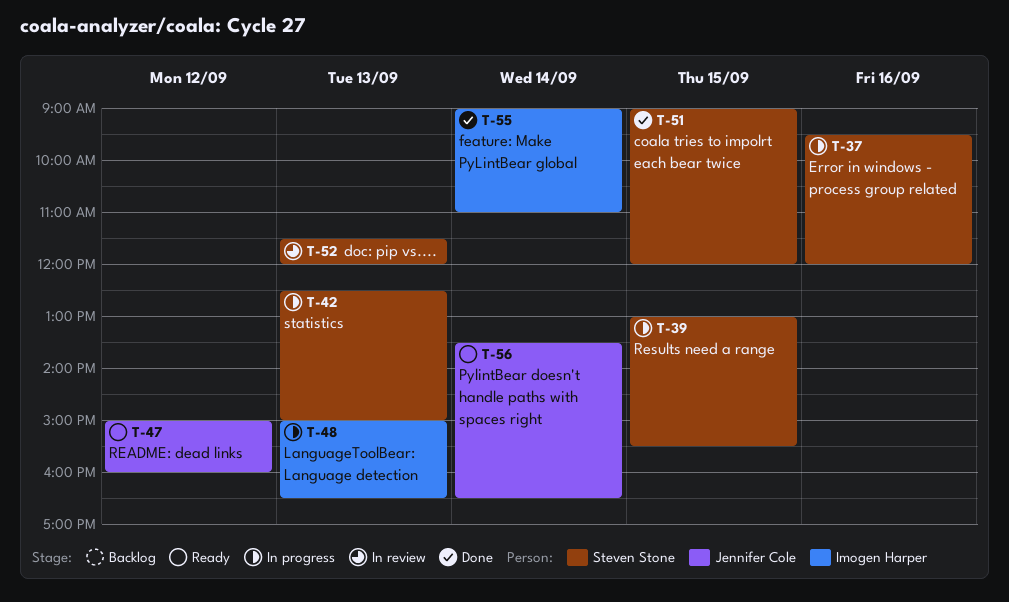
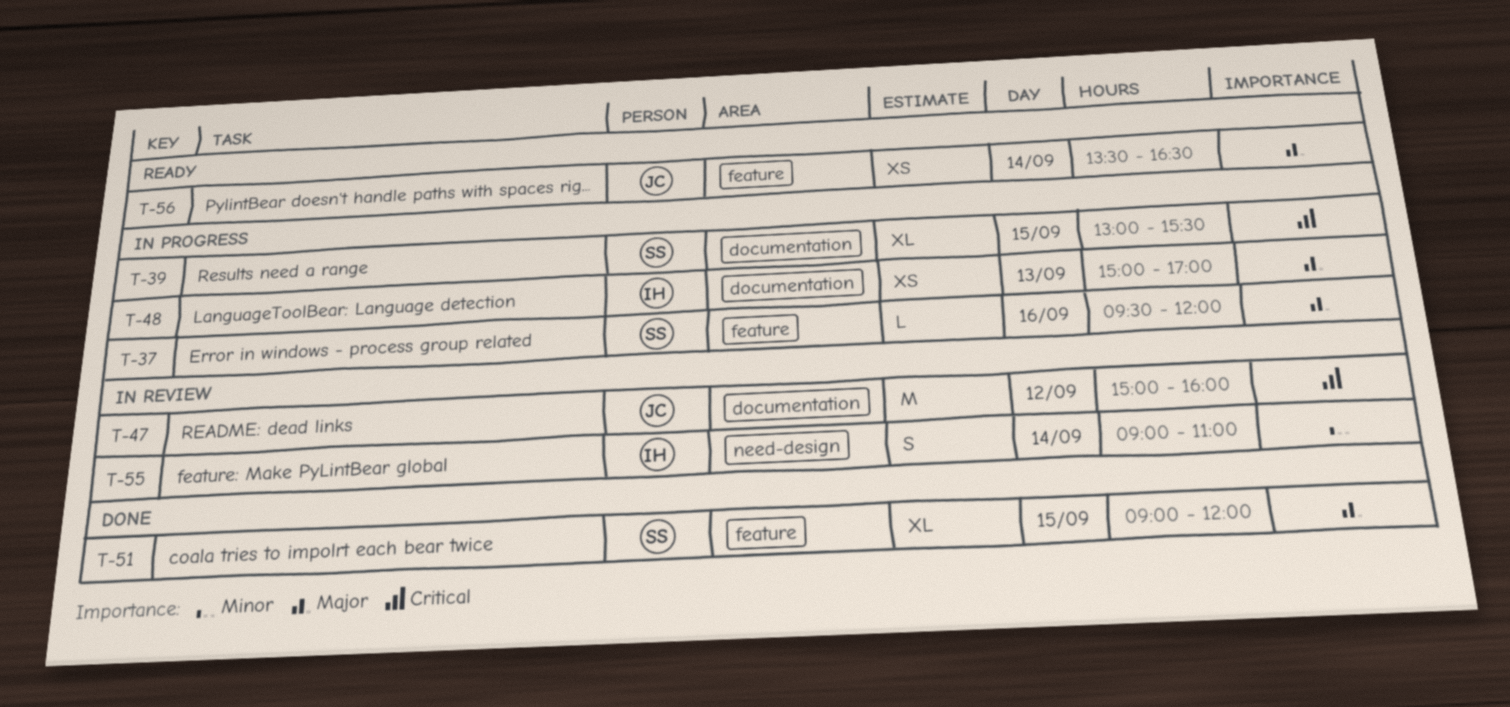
T-42: present -> none
T-47, status: Ready -> In review
T-48, ends: 16:30 -> 17:00
T-52: present -> none
T-55, status: Done -> In review

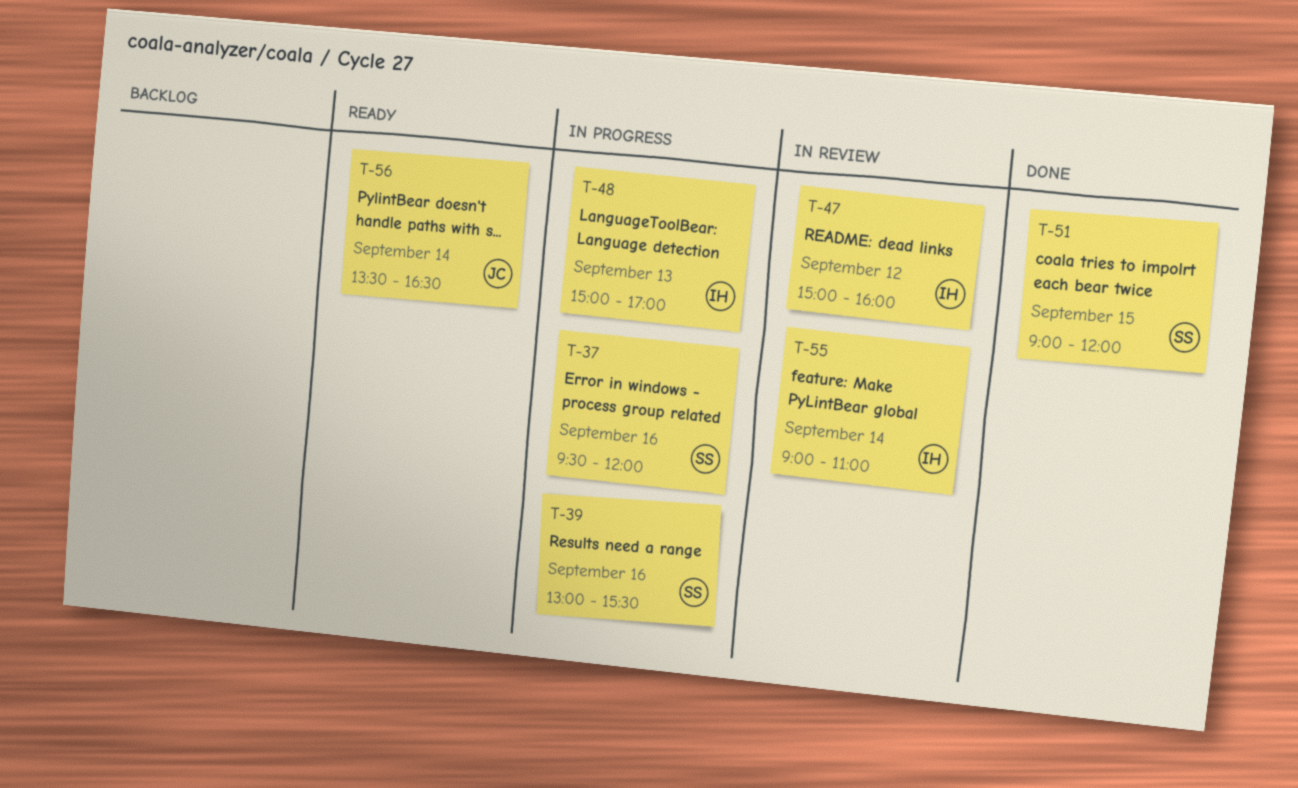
T-39, day: Sep 15 -> Sep 16
T-47, owner: JC -> IH

